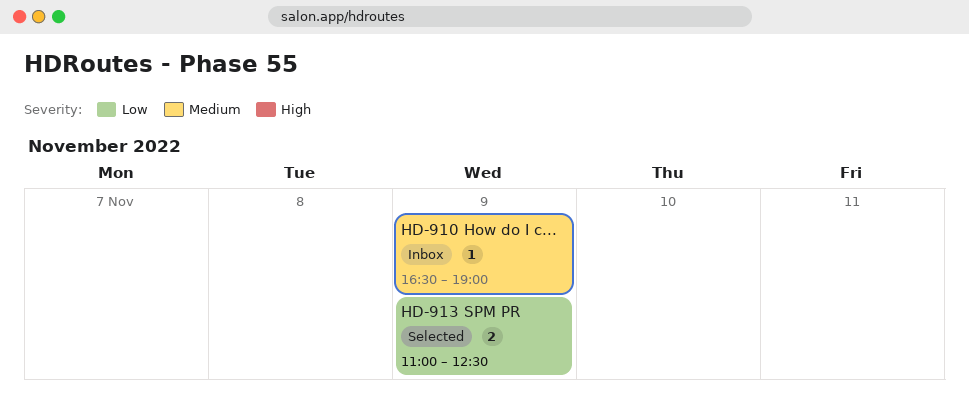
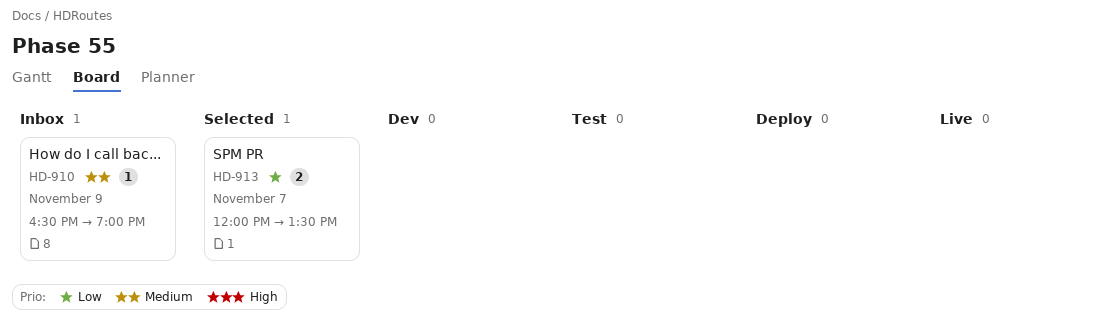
HD-913, day: Nov 9 -> Nov 7
HD-913, begins: 11:00 -> 12:00
HD-913, ends: 12:30 -> 13:30

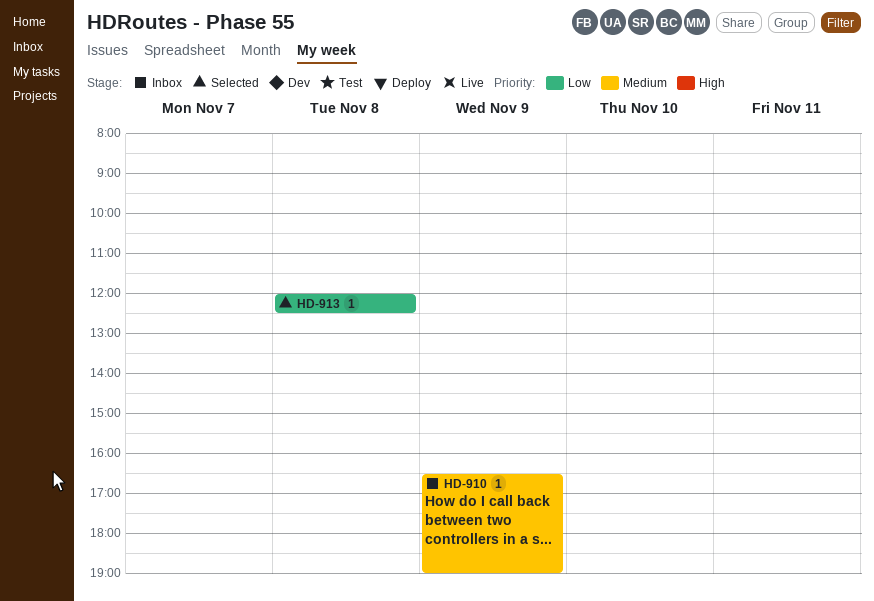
HD-913, estimate: 2 -> 1
HD-913, day: Nov 7 -> Nov 8
HD-913, ends: 13:30 -> 12:30

